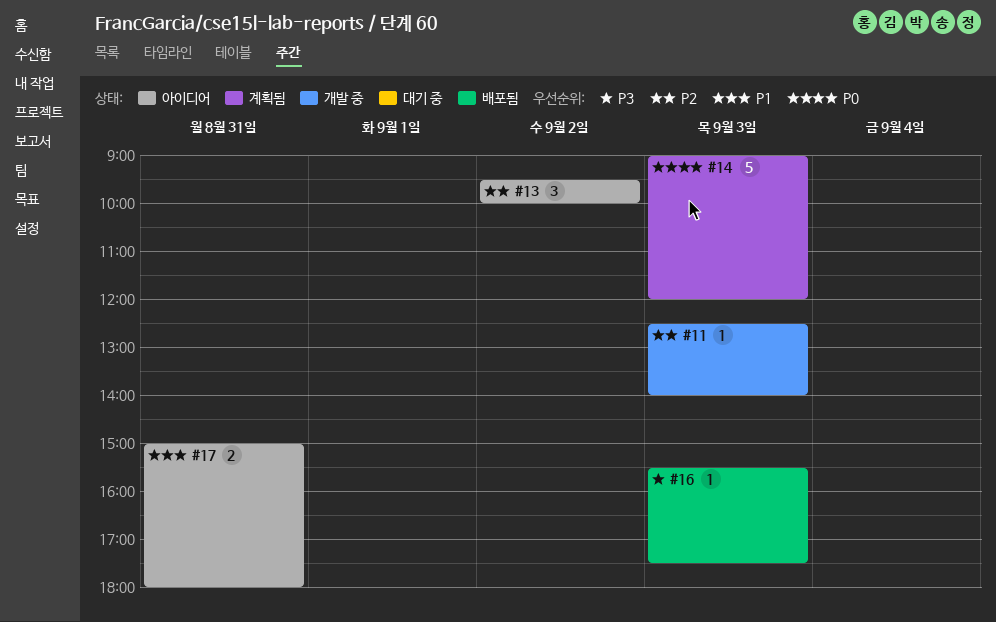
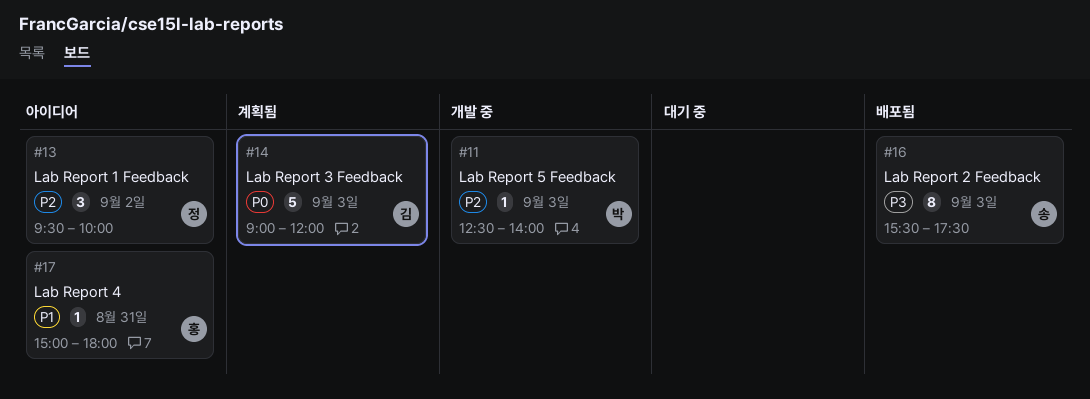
#16, estimate: 1 -> 8
#17, estimate: 2 -> 1

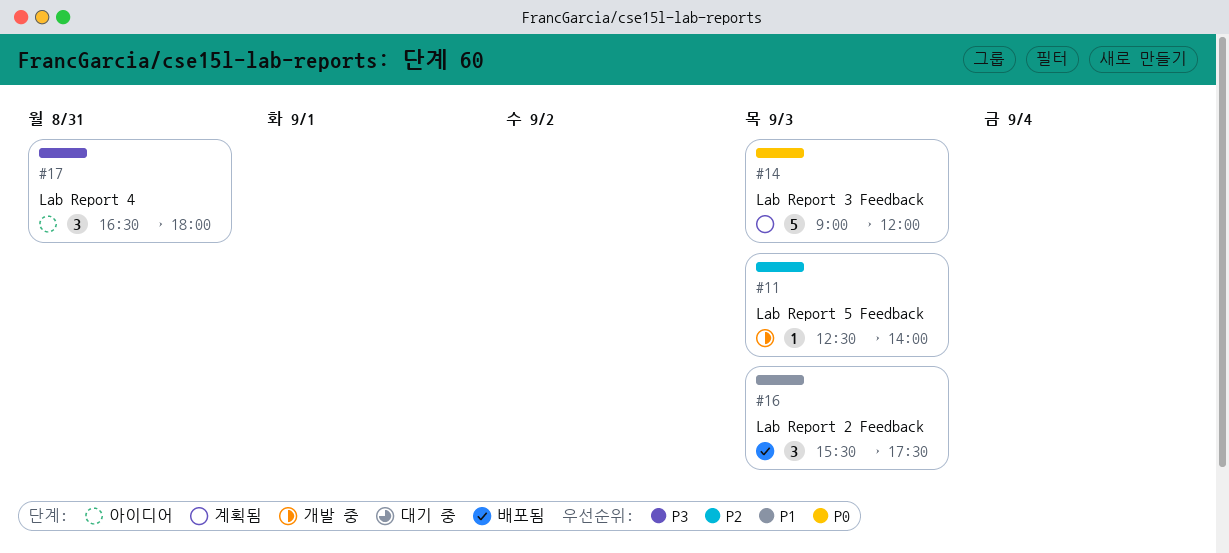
#13: present -> none
#16, priority: P3 -> P1
#16, estimate: 8 -> 3
#17, priority: P1 -> P3
#17, estimate: 1 -> 3
#17, begins: 15:00 -> 16:30

